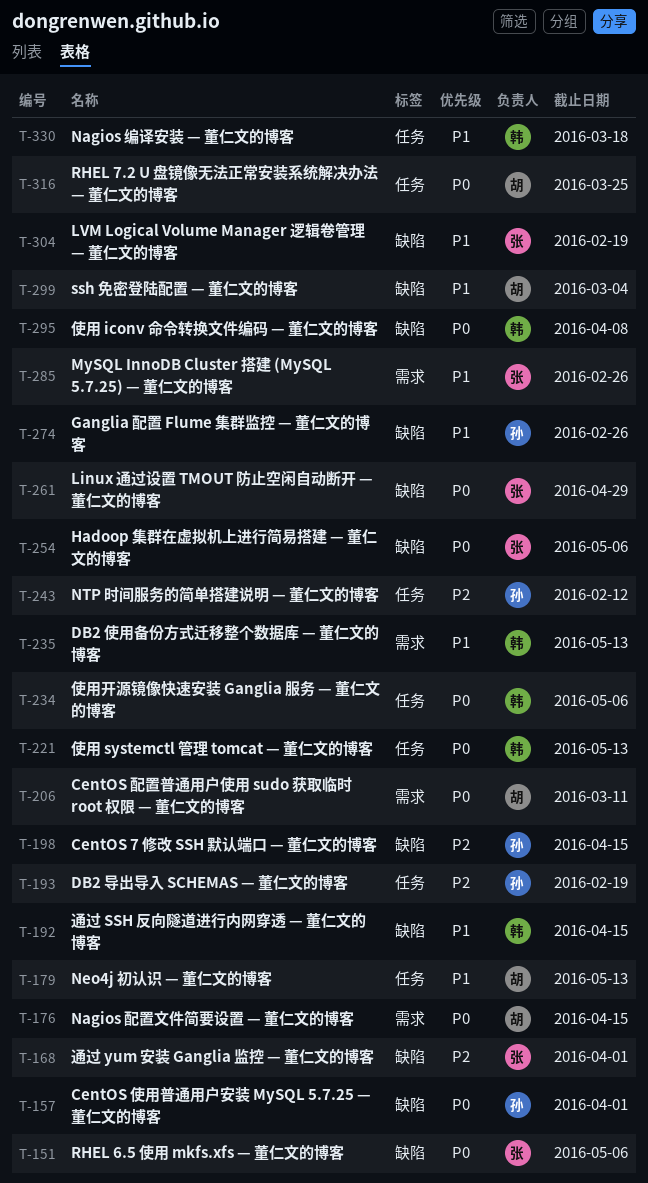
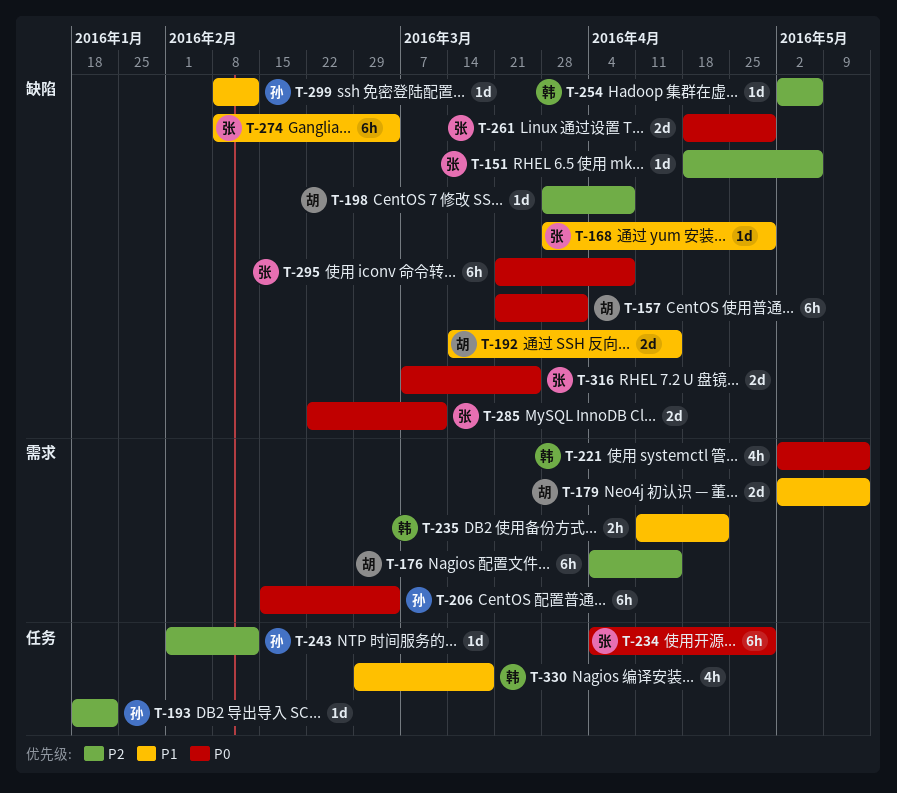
T-151, priority: P0 -> P2
T-157, owner: 孙 -> 胡
T-168, priority: P2 -> P1
T-168, due: Apr 1 -> Apr 29
T-176, priority: P0 -> P2
T-179, label: 任务 -> 需求
T-192, owner: 韩 -> 胡
T-193, due: Feb 19 -> Jan 22
T-198, owner: 孙 -> 胡
T-198, due: Apr 15 -> Apr 8
T-206, owner: 胡 -> 孙
T-206, due: Mar 11 -> Mar 4
T-221, label: 任务 -> 需求
T-234, owner: 韩 -> 张
T-234, due: May 6 -> Apr 29
T-235, due: May 13 -> Apr 22
T-254, owner: 张 -> 韩
T-254, priority: P0 -> P2
T-274, owner: 孙 -> 张
T-274, due: Feb 26 -> Mar 4
T-285, priority: P1 -> P0
T-285, label: 需求 -> 缺陷
T-285, due: Feb 26 -> Mar 11
T-295, owner: 韩 -> 张
T-299, owner: 胡 -> 孙
T-299, due: Mar 4 -> Feb 12
T-304: present -> none
T-316, owner: 胡 -> 张
T-316, label: 任务 -> 缺陷

